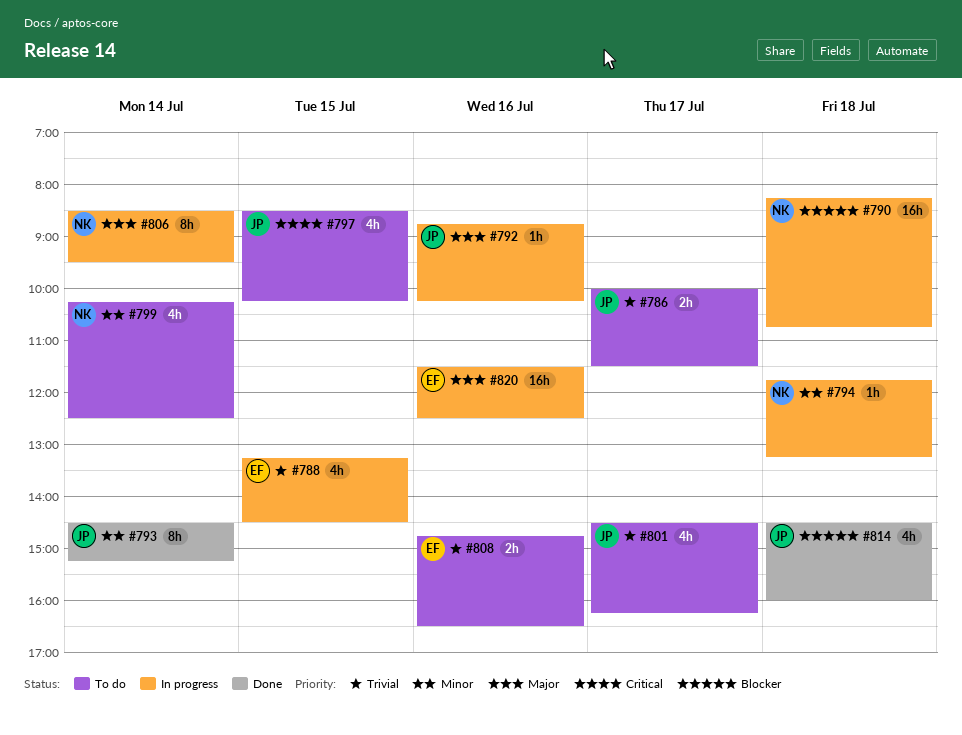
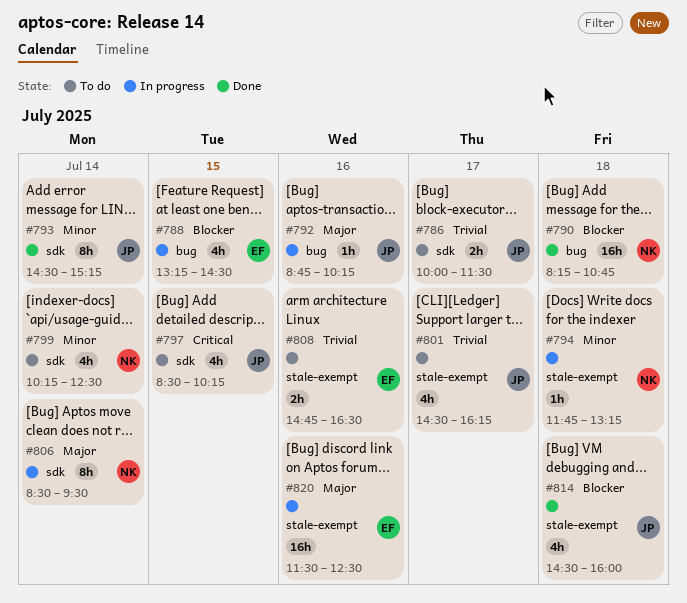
#788, priority: Trivial -> Blocker
#790, status: In progress -> Done

